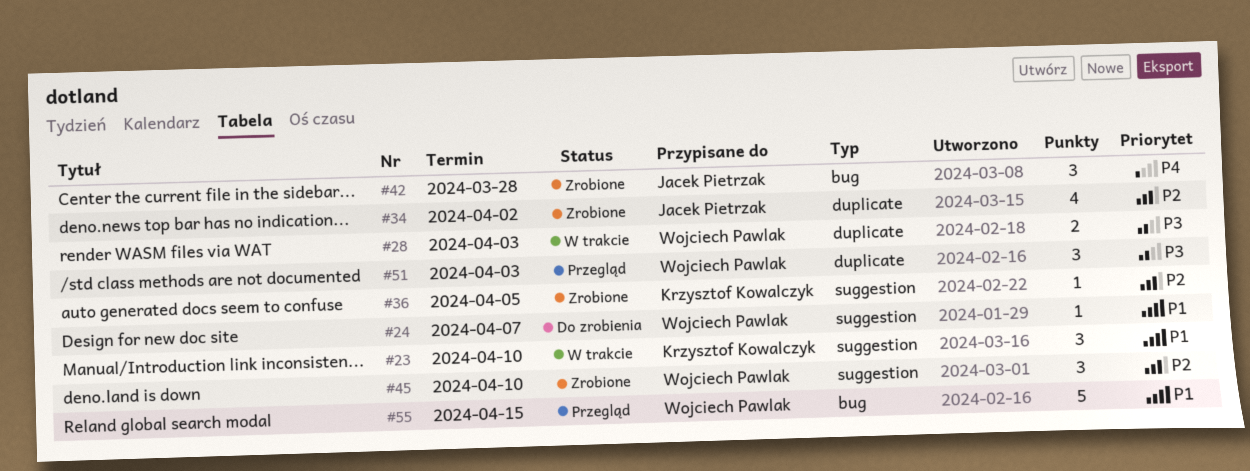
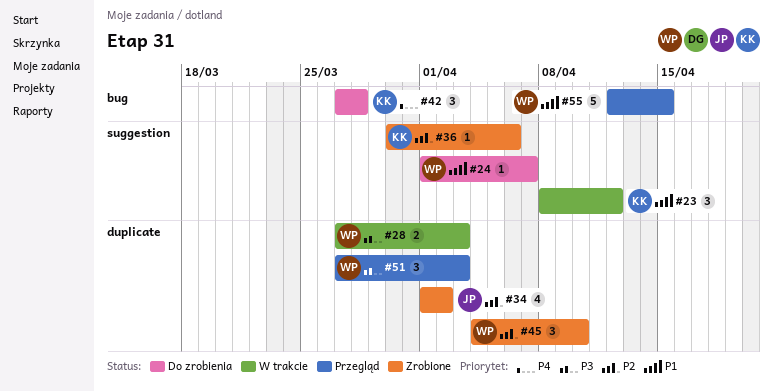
#23, due: Apr 10 -> Apr 12
#36, due: Apr 5 -> Apr 6
#42, status: Zrobione -> Do zrobienia
#42, owner: Jacek Pietrzak -> Krzysztof Kowalczyk
#45, label: suggestion -> duplicate

